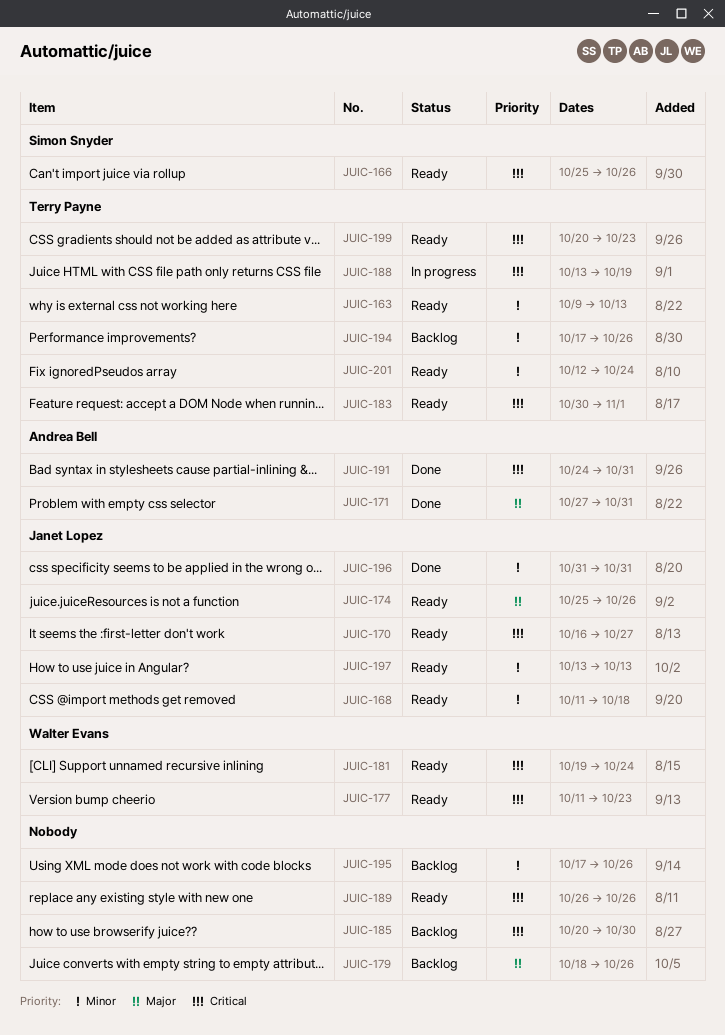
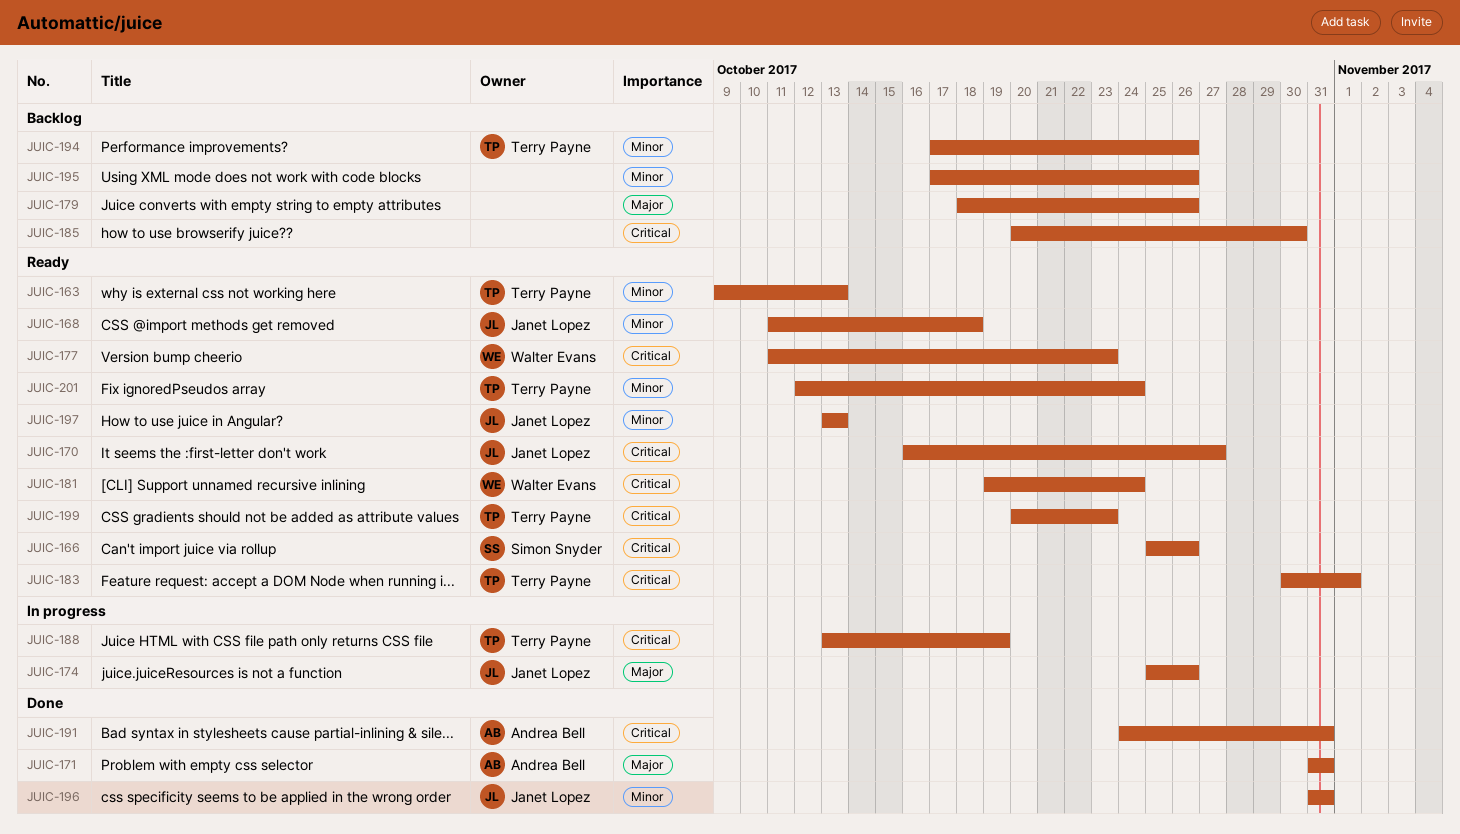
JUIC-171, start: Oct 27 -> Oct 31
JUIC-174, status: Ready -> In progress
JUIC-189: present -> none

